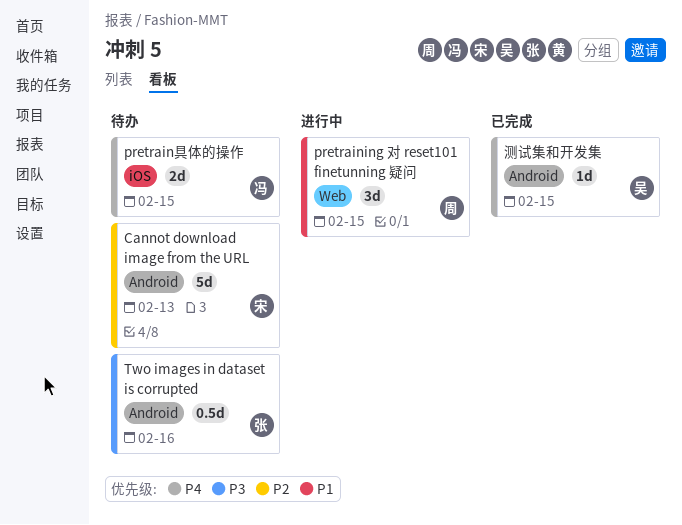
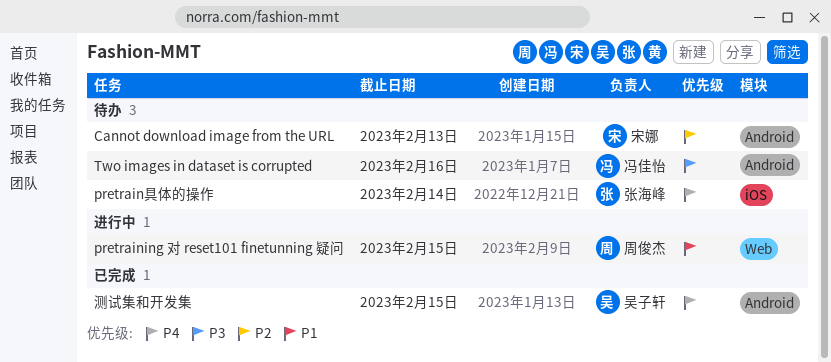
pretrain具体的操作, owner: 冯佳怡 -> 张海峰
pretrain具体的操作, due: Feb 15 -> Feb 14
Two images in dataset is corrupted, owner: 张海峰 -> 冯佳怡

